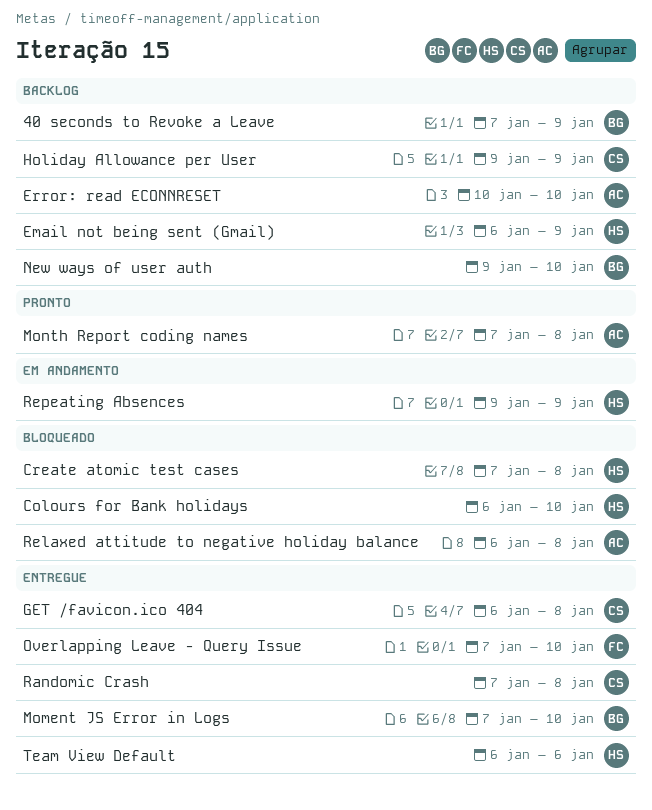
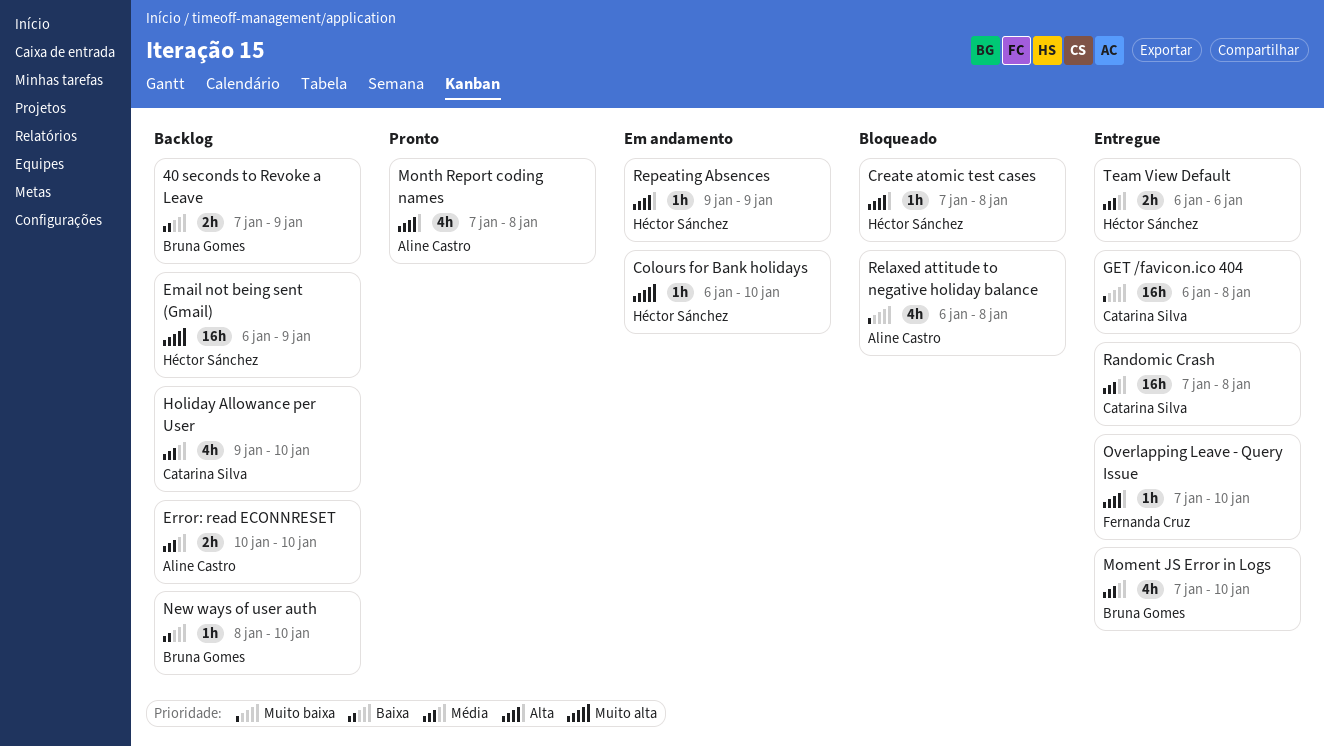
Colours for Bank holidays, status: Bloqueado -> Em andamento
Holiday Allowance per User, due: Jan 9 -> Jan 10
New ways of user auth, start: Jan 9 -> Jan 8

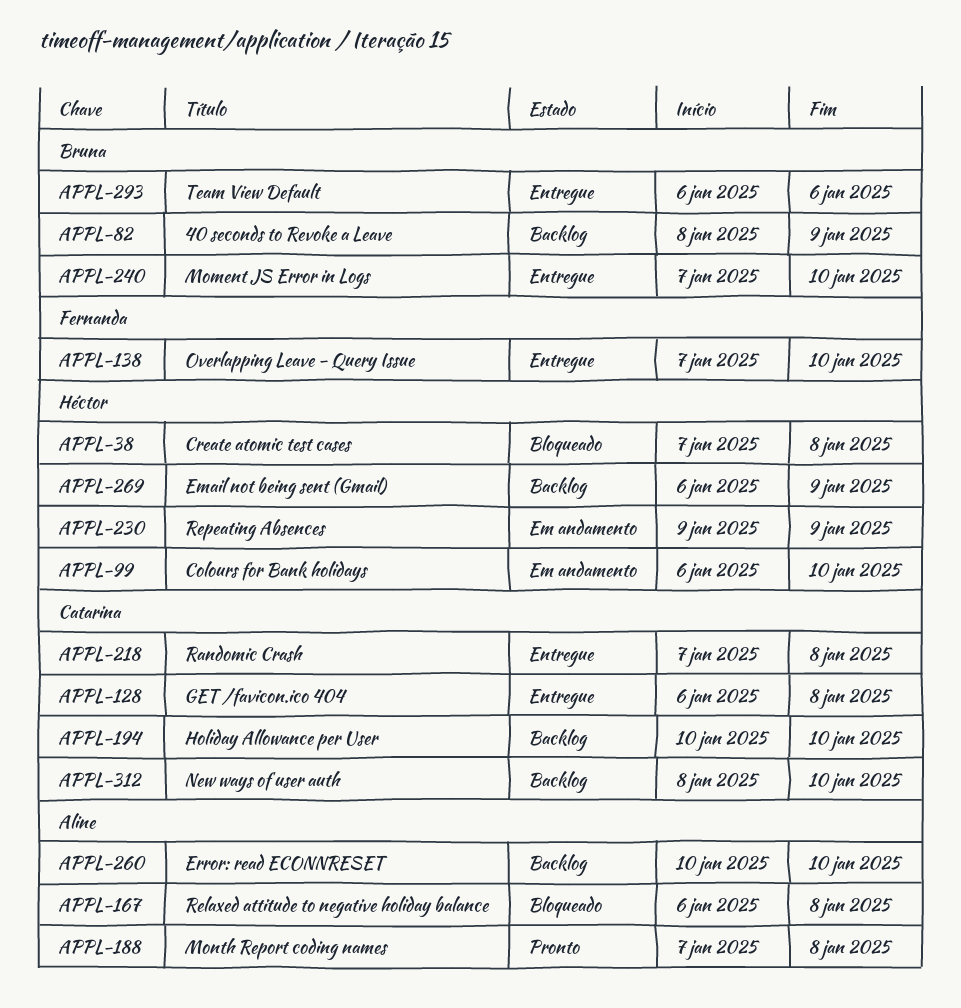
40 seconds to Revoke a Leave, start: Jan 7 -> Jan 8
Holiday Allowance per User, start: Jan 9 -> Jan 10
New ways of user auth, owner: Bruna Gomes -> Catarina Silva
Team View Default, owner: Héctor Sánchez -> Bruna Gomes

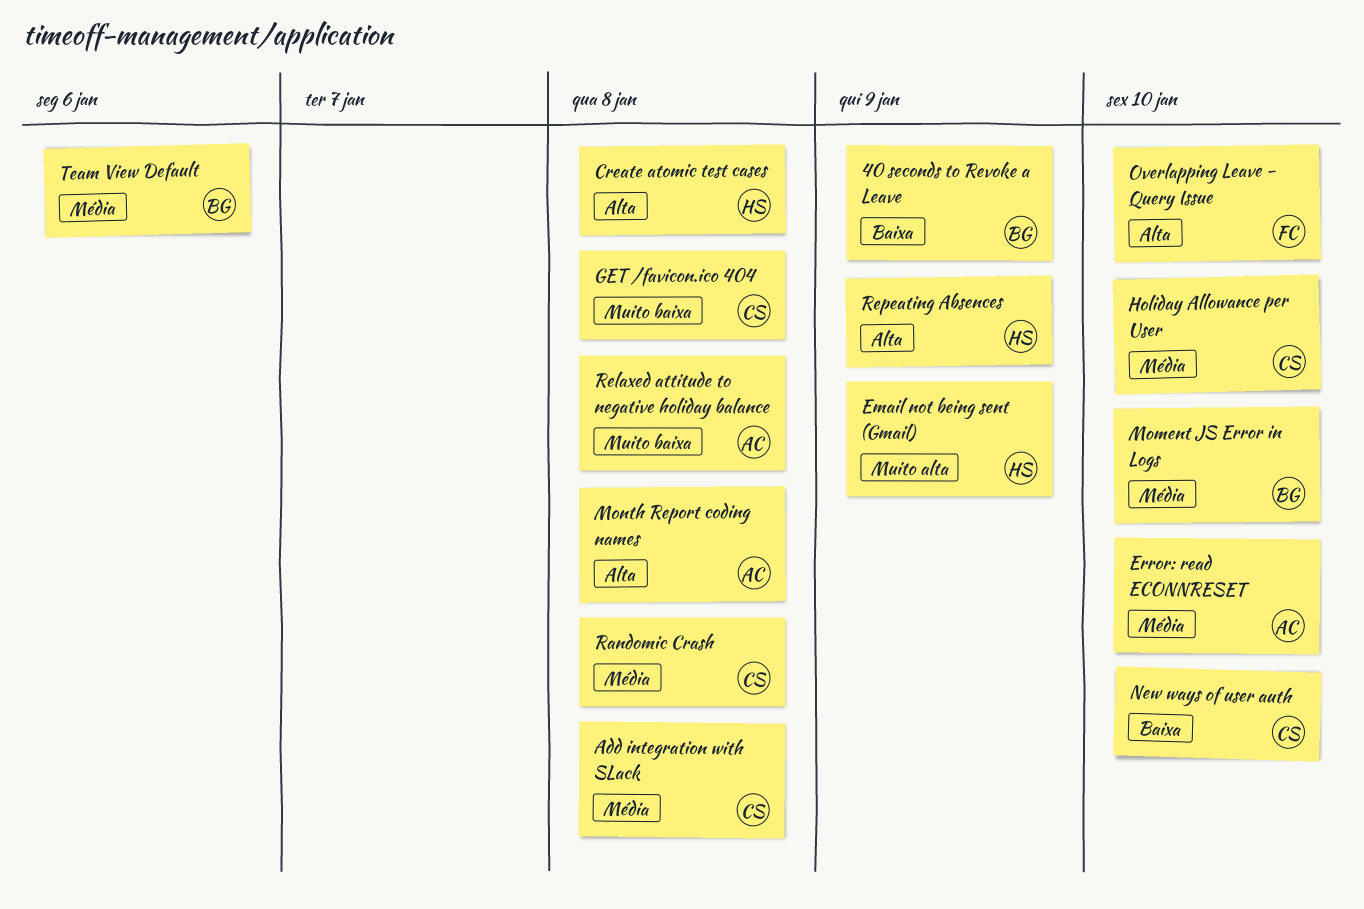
Add integration with SLack: none -> present
Colours for Bank holidays: present -> none

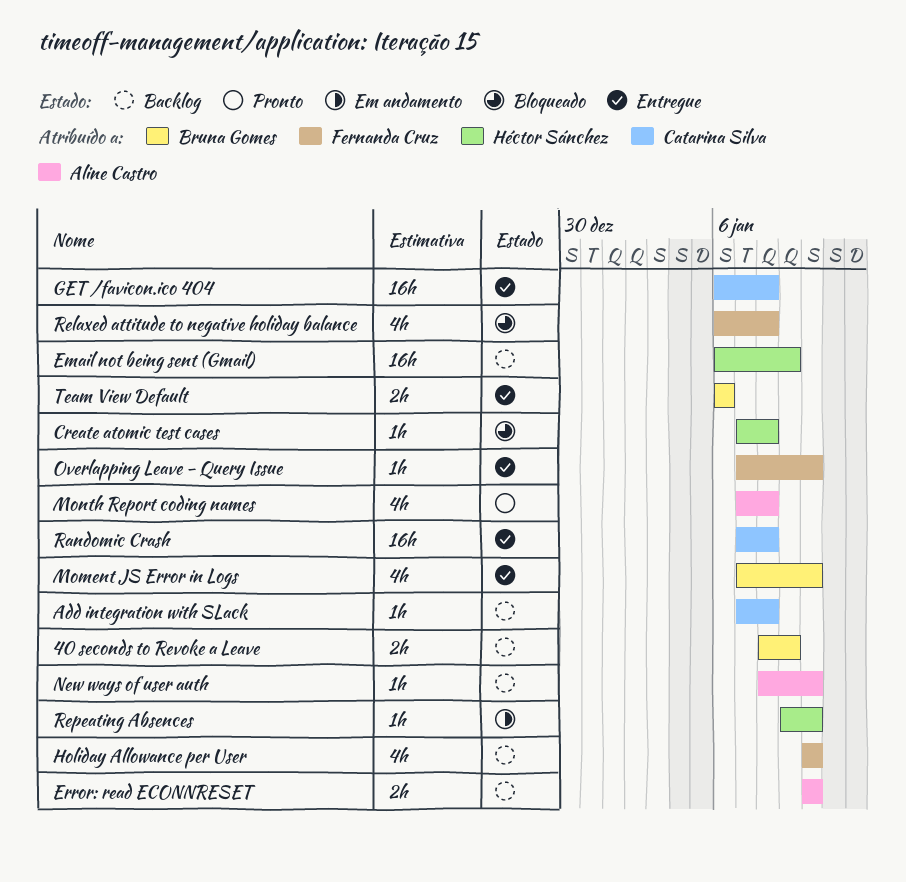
Holiday Allowance per User, owner: Catarina Silva -> Fernanda Cruz
New ways of user auth, owner: Catarina Silva -> Aline Castro
Relaxed attitude to negative holiday balance, owner: Aline Castro -> Fernanda Cruz
Repeating Absences, due: Jan 9 -> Jan 10

